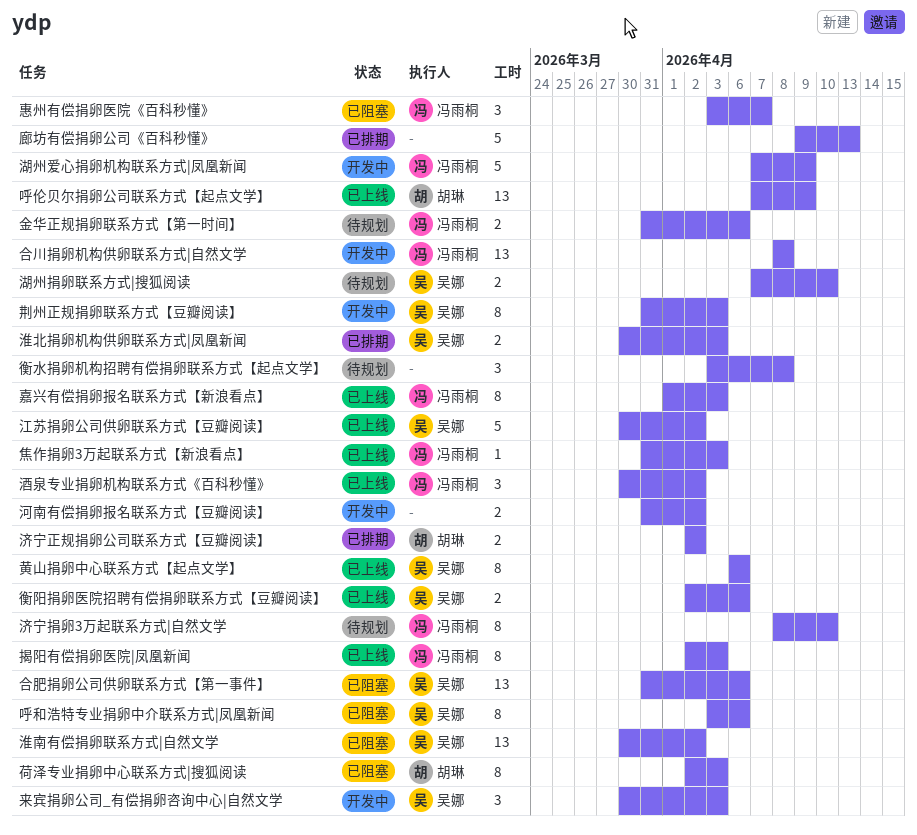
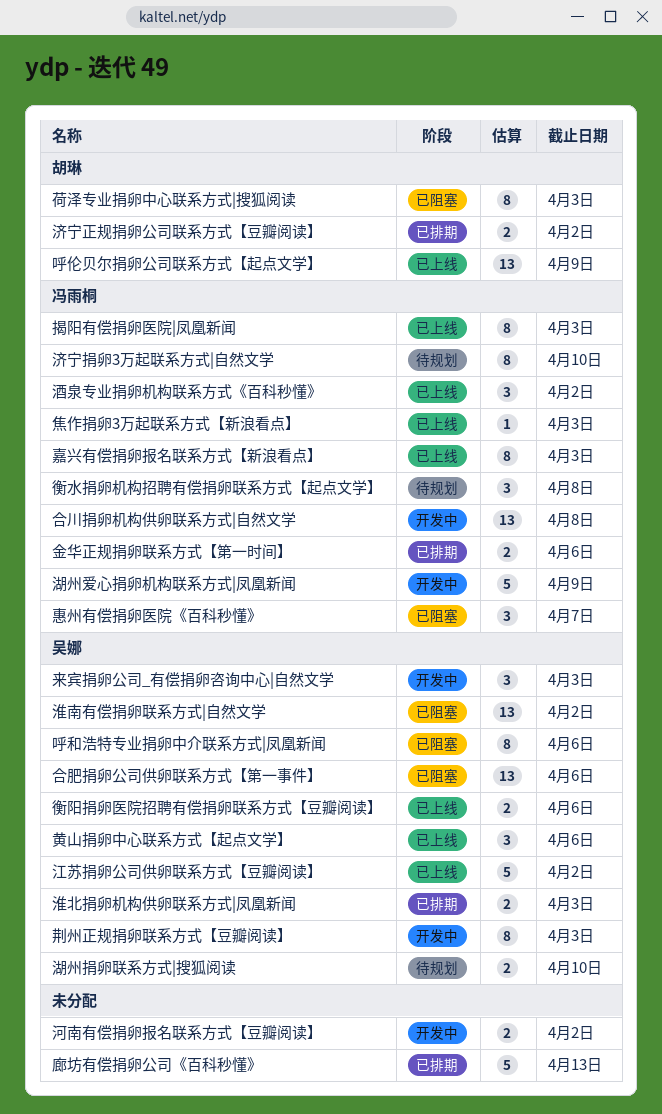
衡水捐卵机构招聘有偿捐卵联系方式【起点文学】, owner: none -> 冯雨桐
金华正规捐卵联系方式【第一时间】, status: 待规划 -> 已排期
黄山捐卵中心联系方式【起点文学】, estimate: 8 -> 3

